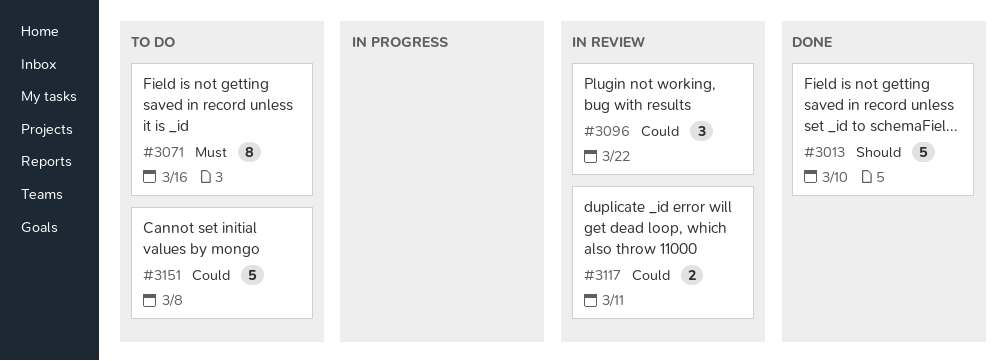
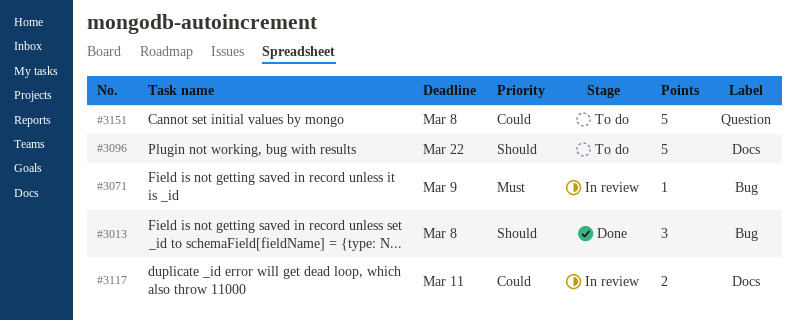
#3013, estimate: 5 -> 3
#3013, due: Mar 10 -> Mar 8
#3071, status: To do -> In review
#3071, estimate: 8 -> 1
#3071, due: Mar 16 -> Mar 9
#3096, status: In review -> To do
#3096, priority: Could -> Should
#3096, estimate: 3 -> 5

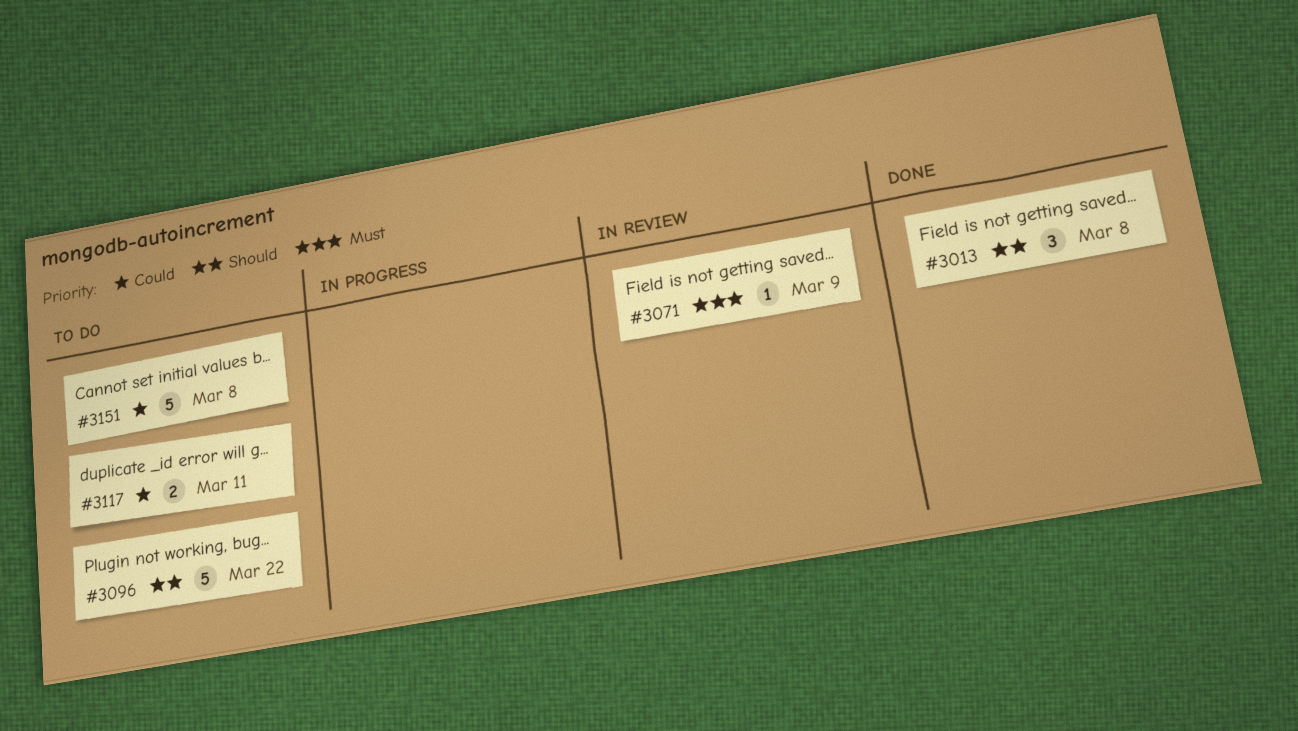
#3117, status: In review -> To do

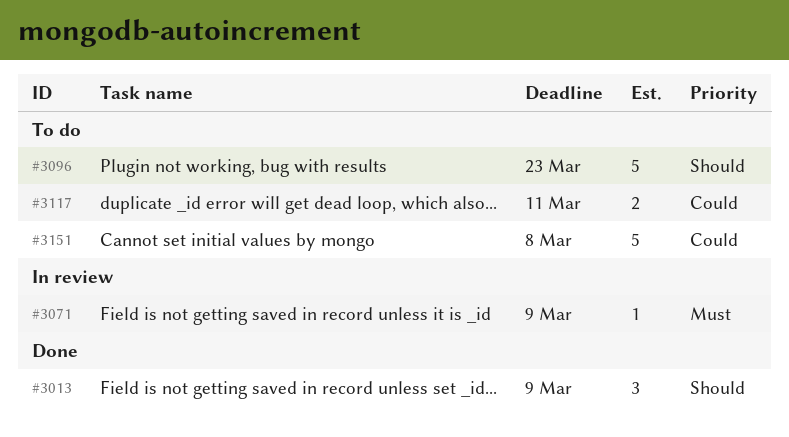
#3013, due: Mar 8 -> Mar 9
#3096, due: Mar 22 -> Mar 23

